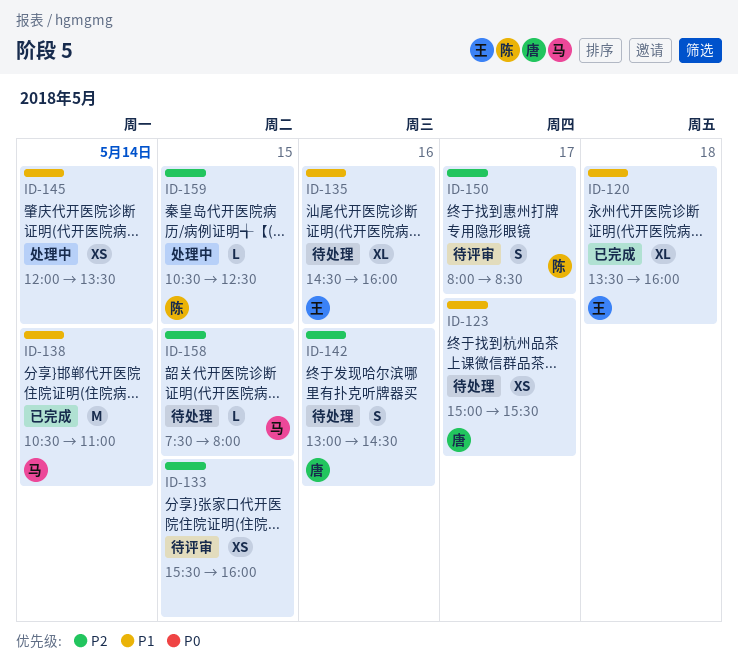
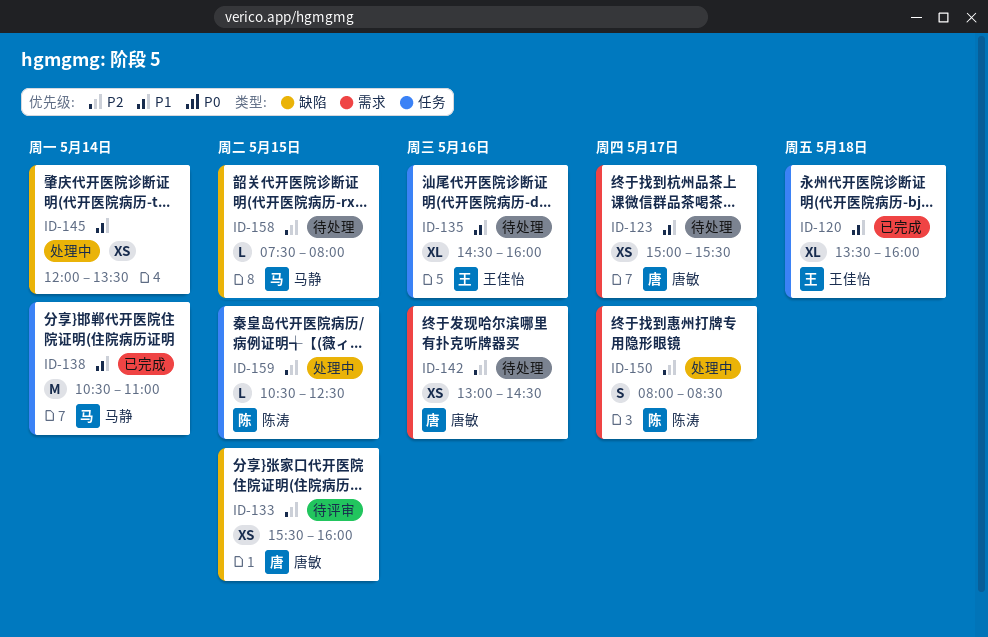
ID-133, owner: none -> 唐敏
ID-142, estimate: S -> XS
ID-150, status: 待评审 -> 处理中

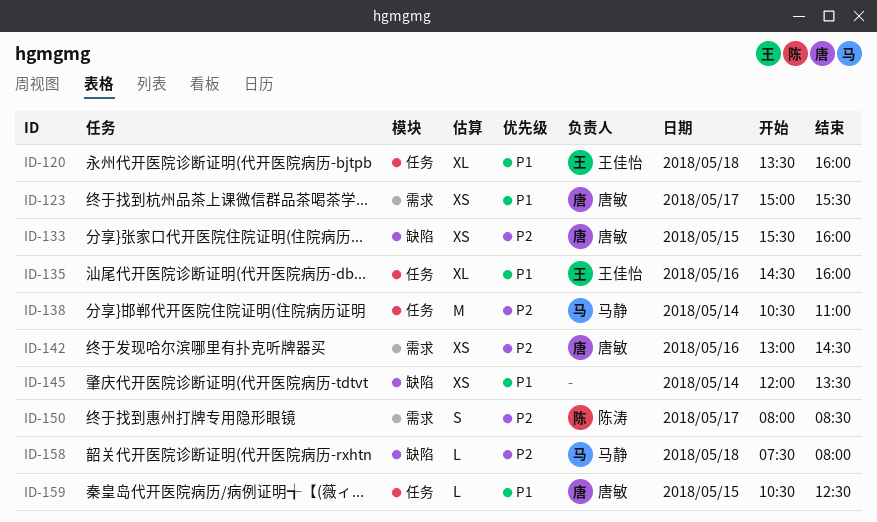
ID-138, priority: P1 -> P2
ID-158, day: May 15 -> May 18
ID-159, owner: 陈涛 -> 唐敏
ID-159, priority: P2 -> P1

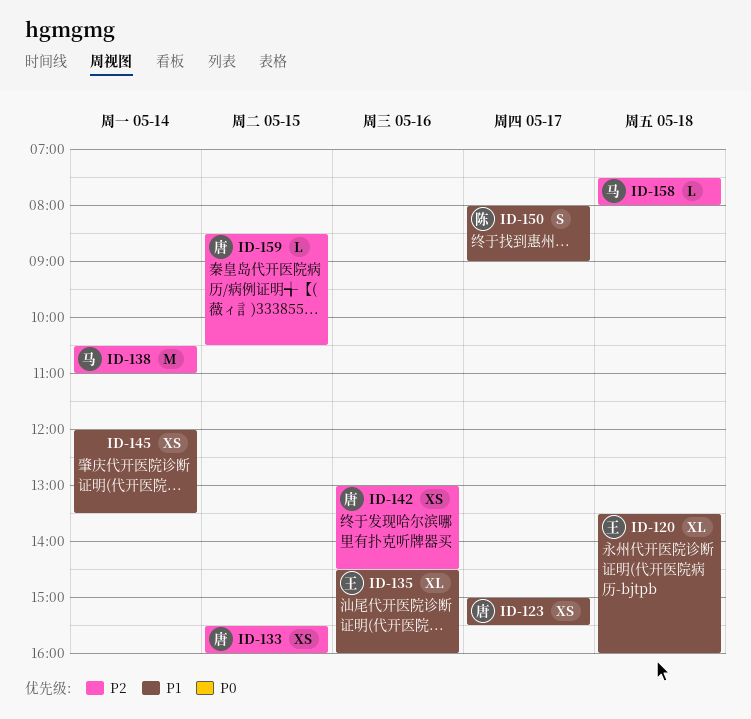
ID-150, priority: P2 -> P1
ID-150, ends: 08:30 -> 09:00
ID-159, priority: P1 -> P2
ID-159, begins: 10:30 -> 08:30
ID-159, ends: 12:30 -> 10:30

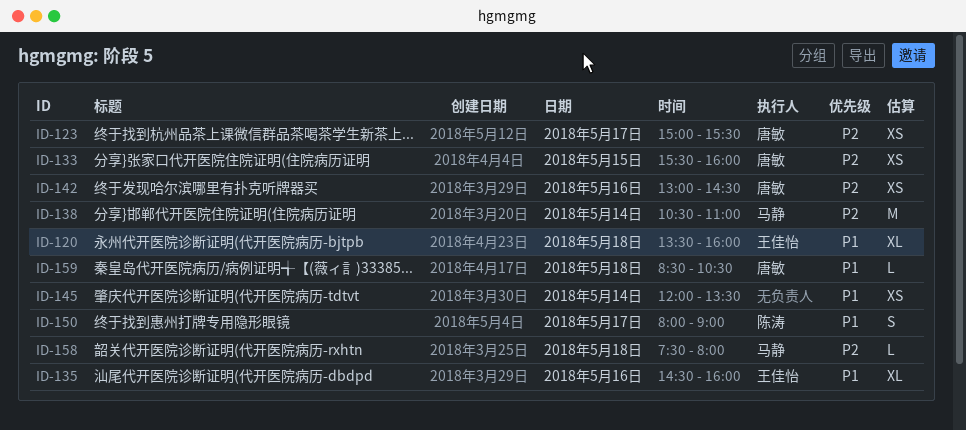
ID-123, priority: P1 -> P2
ID-159, priority: P2 -> P1
ID-159, day: May 15 -> May 18

